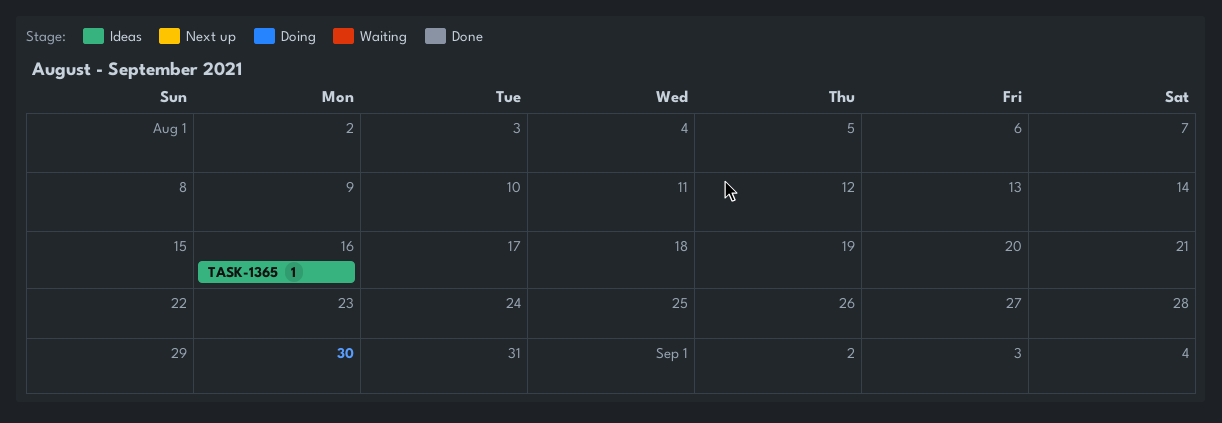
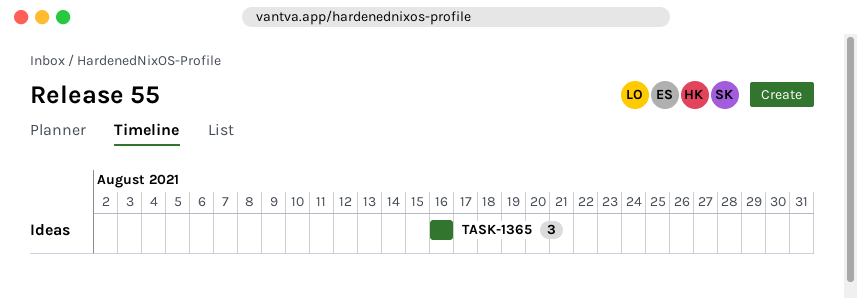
TASK-1365, estimate: 1 -> 3

